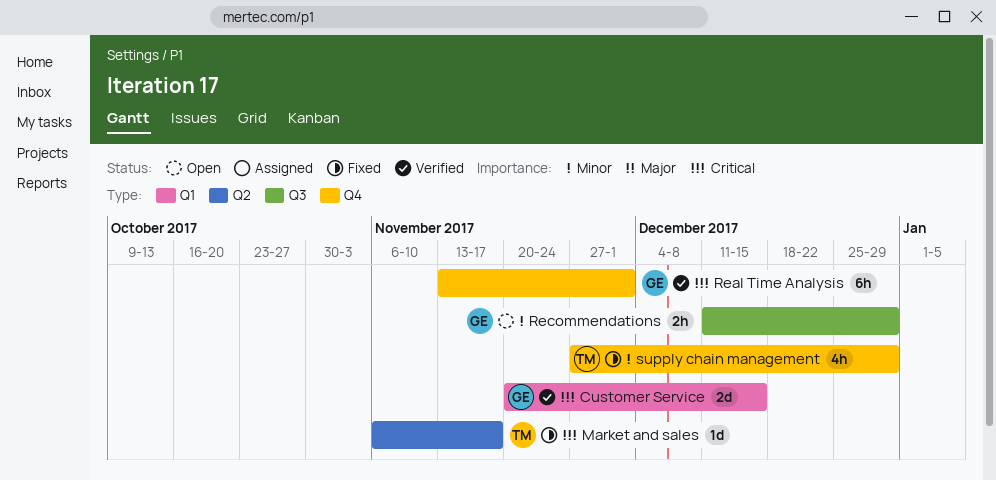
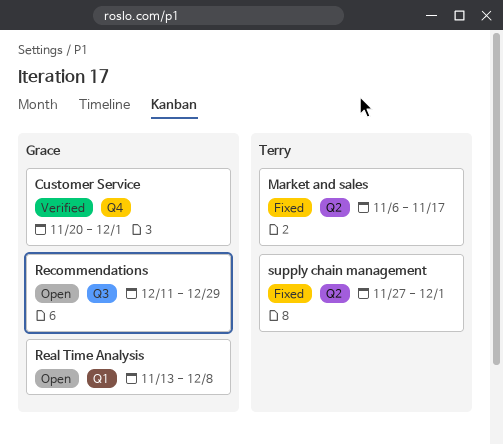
Customer Service, label: Q1 -> Q4
Customer Service, due: Dec 15 -> Dec 1
Real Time Analysis, status: Verified -> Open
Real Time Analysis, label: Q4 -> Q1
Real Time Analysis, due: Dec 1 -> Dec 8
supply chain management, label: Q4 -> Q2
supply chain management, due: Dec 29 -> Dec 1

